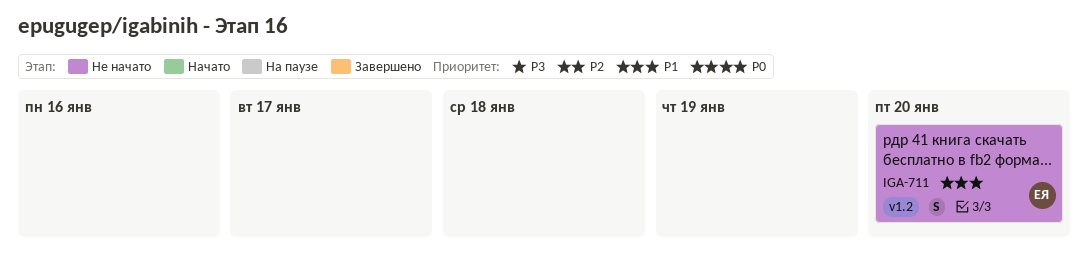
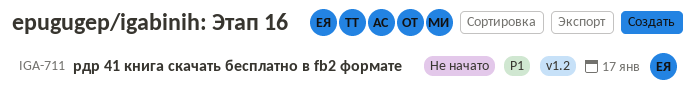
IGA-711, due: Jan 20 -> Jan 17

